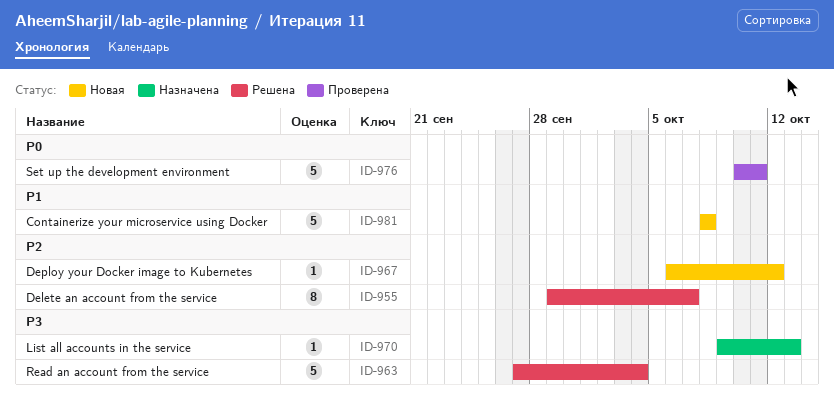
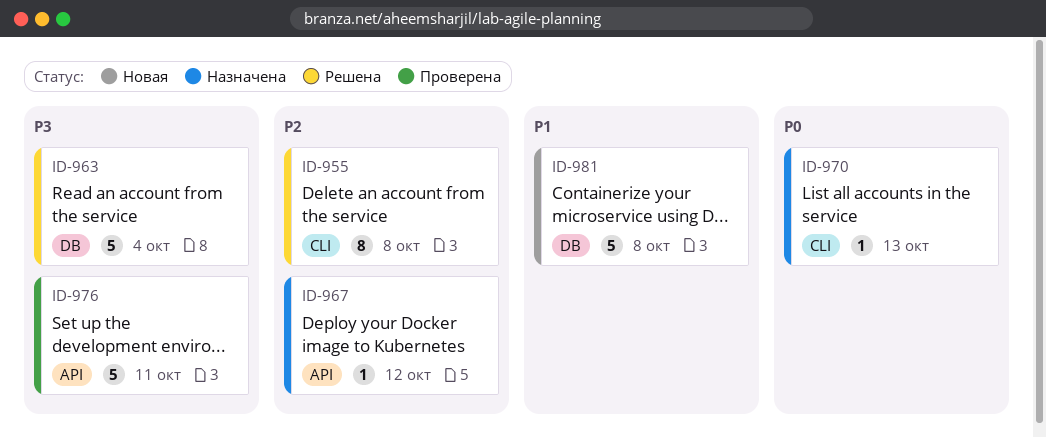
ID-955, due: Oct 7 -> Oct 8
ID-967, status: Новая -> Назначена
ID-970, priority: P3 -> P0
ID-976, priority: P0 -> P3

